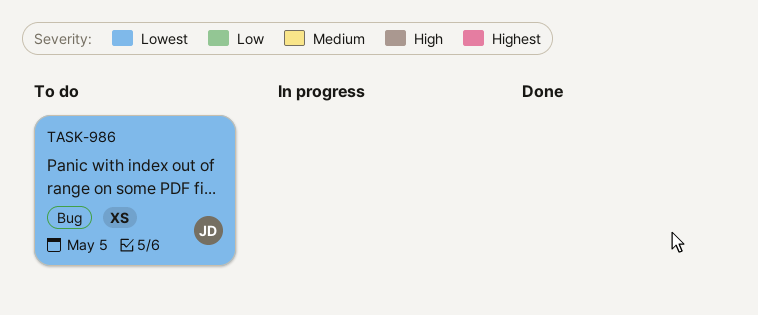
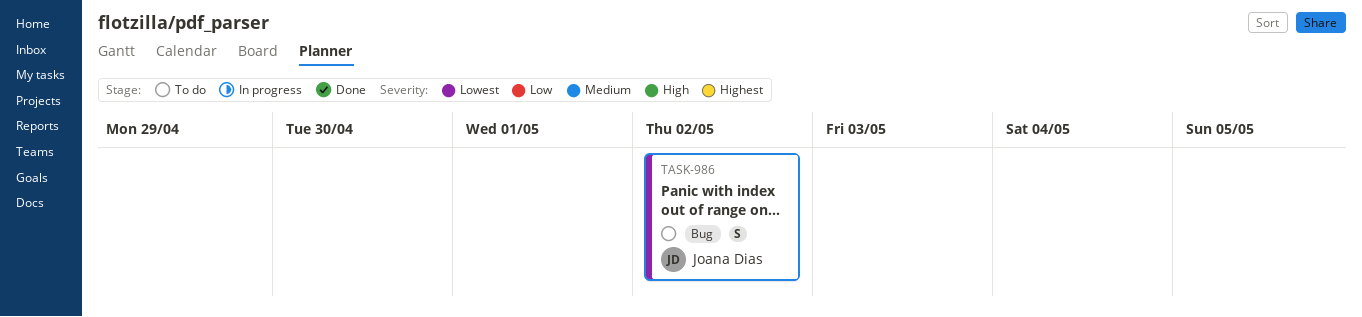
TASK-986, estimate: XS -> S
TASK-986, due: May 5 -> May 2

